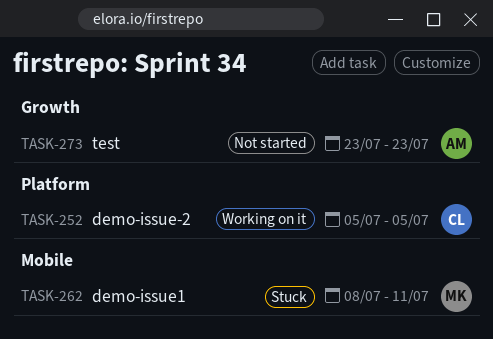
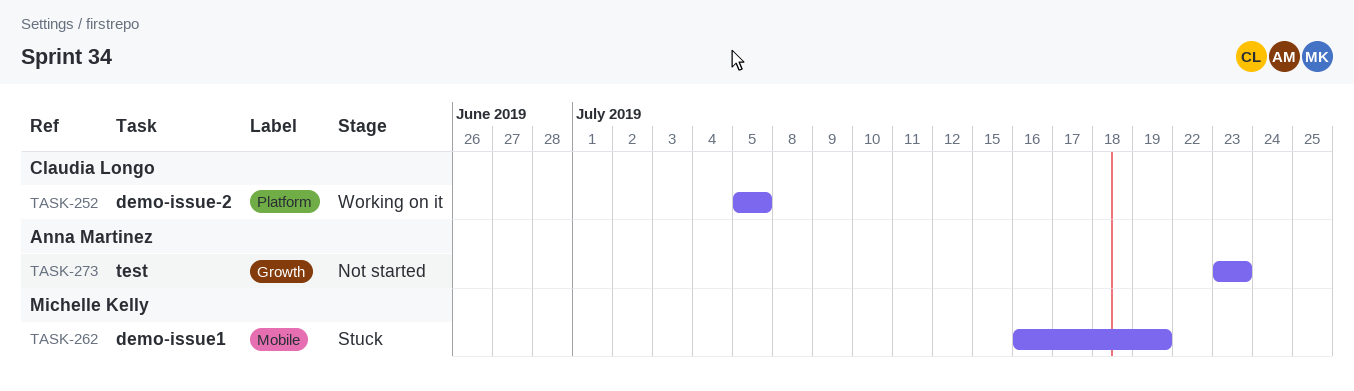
TASK-262, start: Jul 8 -> Jul 16
TASK-262, due: Jul 11 -> Jul 19

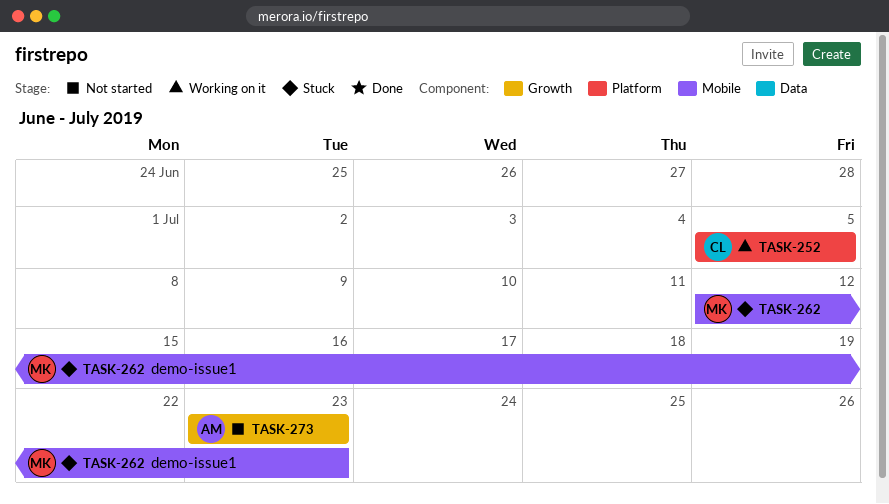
TASK-262, start: Jul 16 -> Jul 12
TASK-262, due: Jul 19 -> Jul 23

